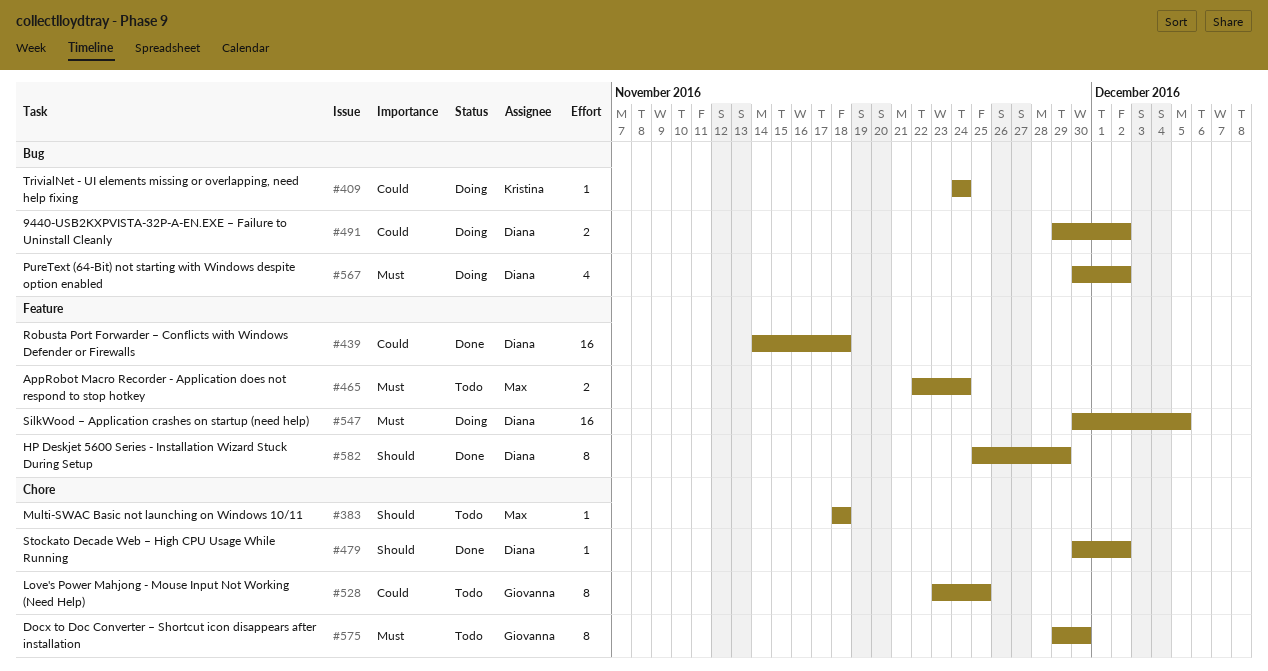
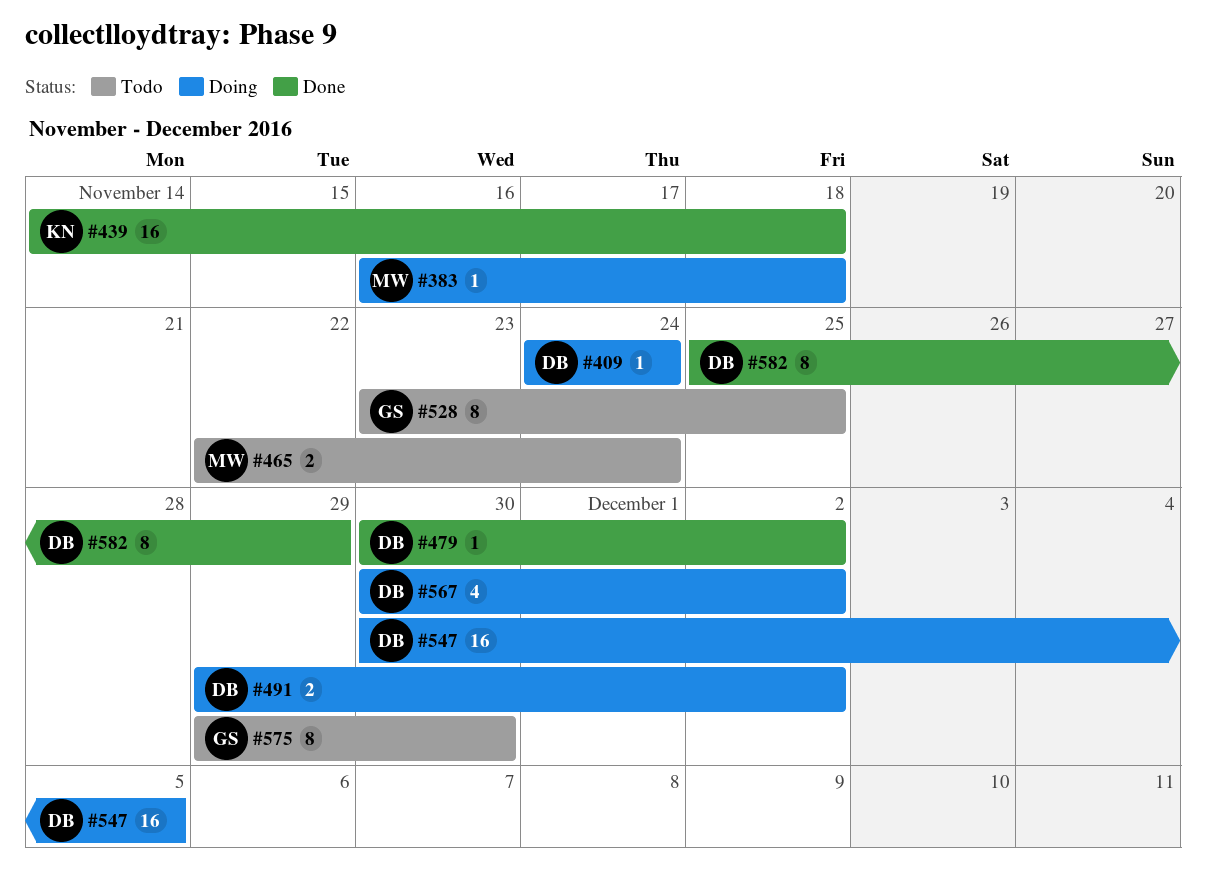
#383, status: Todo -> Doing
#383, start: Nov 18 -> Nov 16
#409, owner: Kristina -> Diana
#439, owner: Diana -> Kristina

